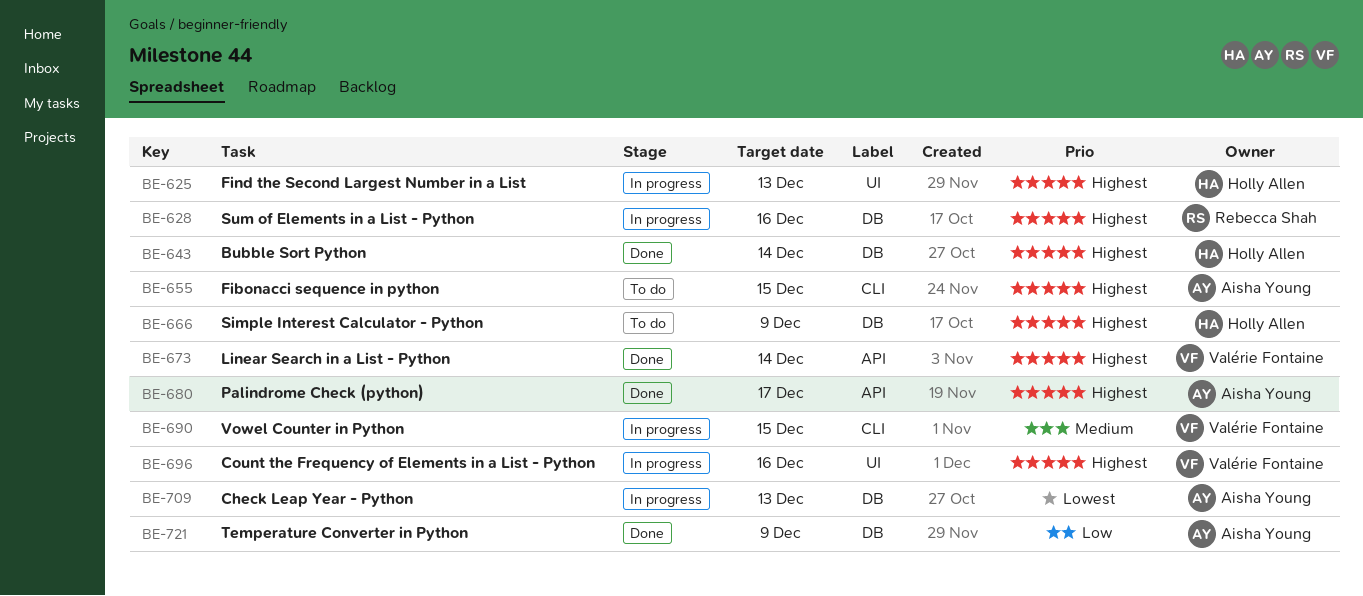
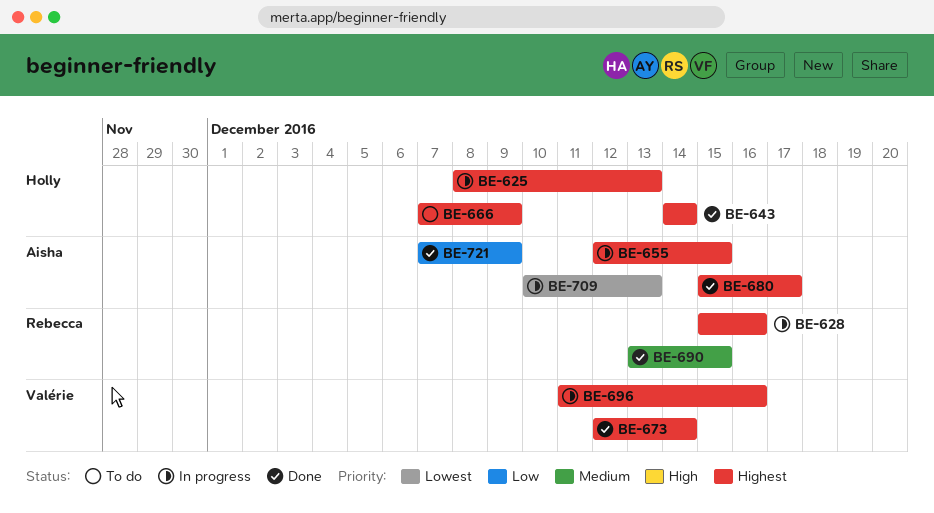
BE-655, status: To do -> In progress
BE-690, status: In progress -> Done
BE-690, owner: Valérie Fontaine -> Rebecca Shah

